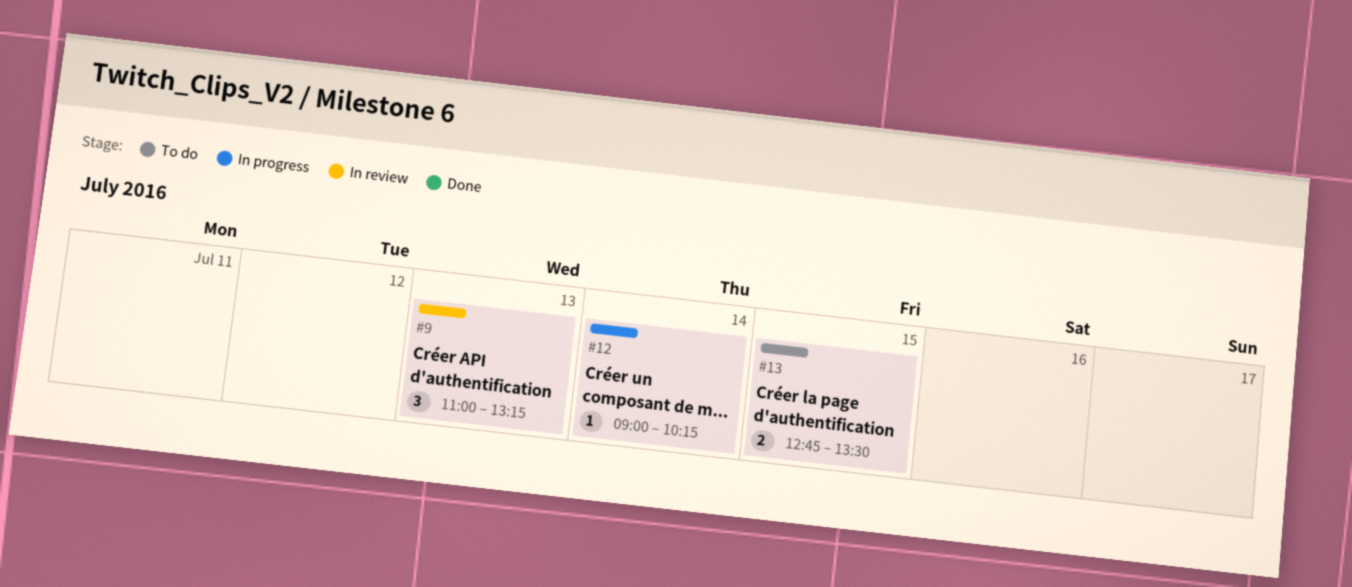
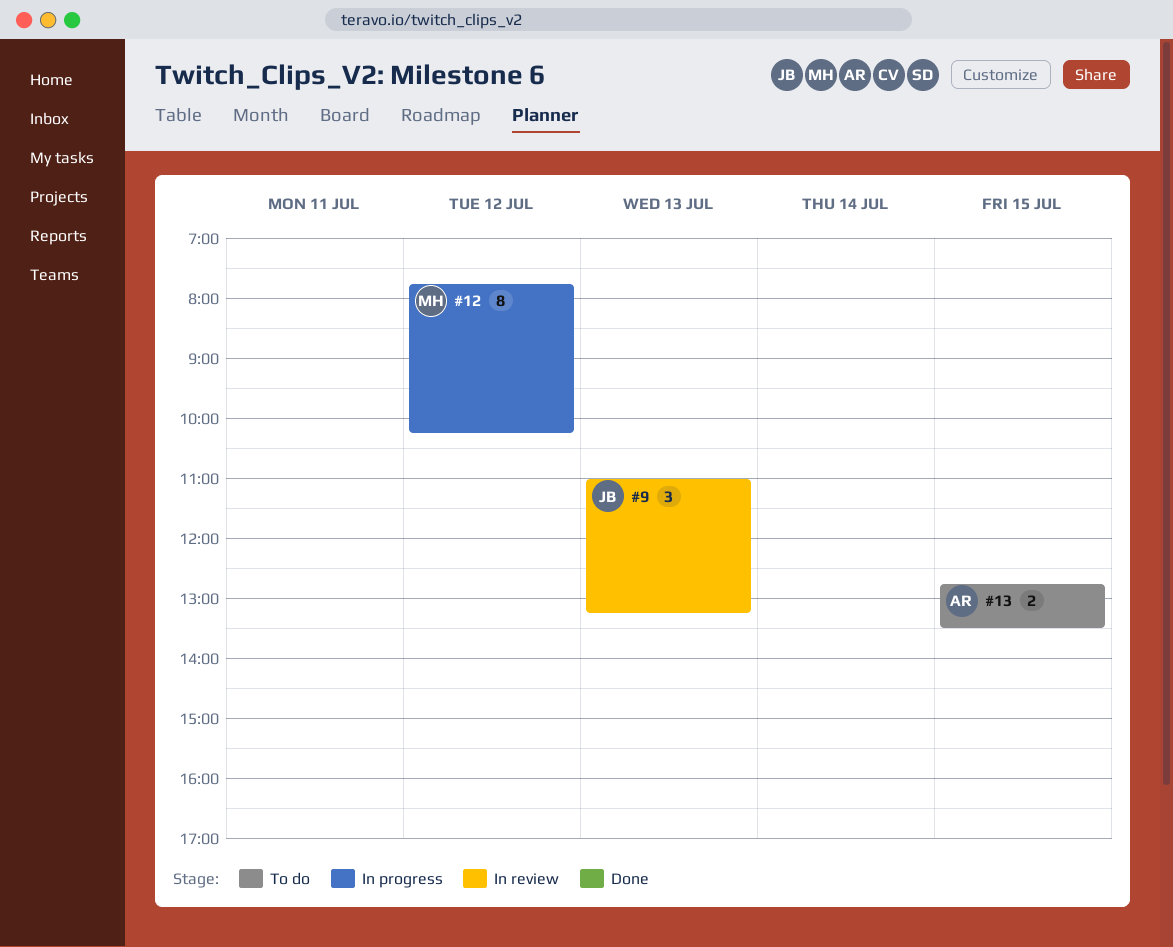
#12, estimate: 1 -> 8
#12, day: Jul 14 -> Jul 12
#12, begins: 09:00 -> 07:45

